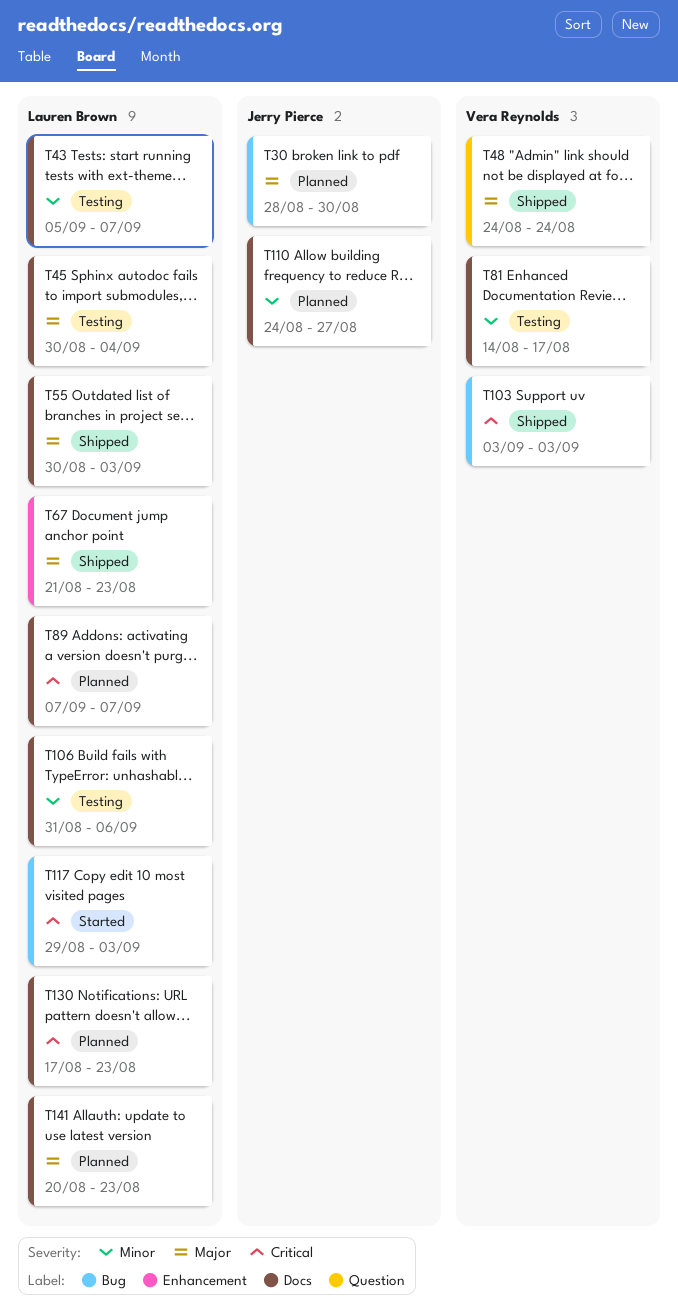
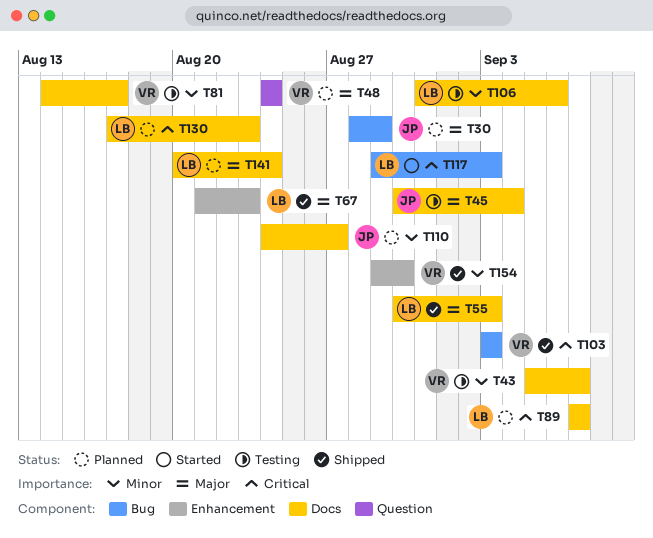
T30, due: Aug 30 -> Aug 29
T43, owner: Lauren Brown -> Vera Reynolds
T45, owner: Lauren Brown -> Jerry Pierce
T48, status: Shipped -> Planned
T141, due: Aug 23 -> Aug 24
T154: none -> present

